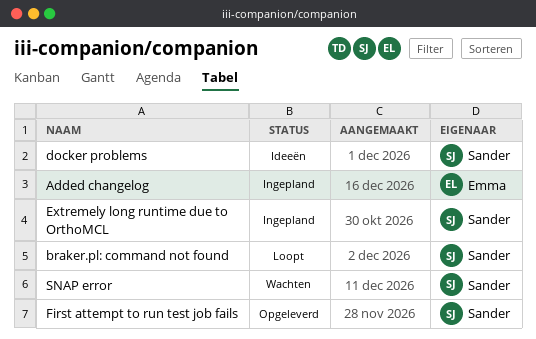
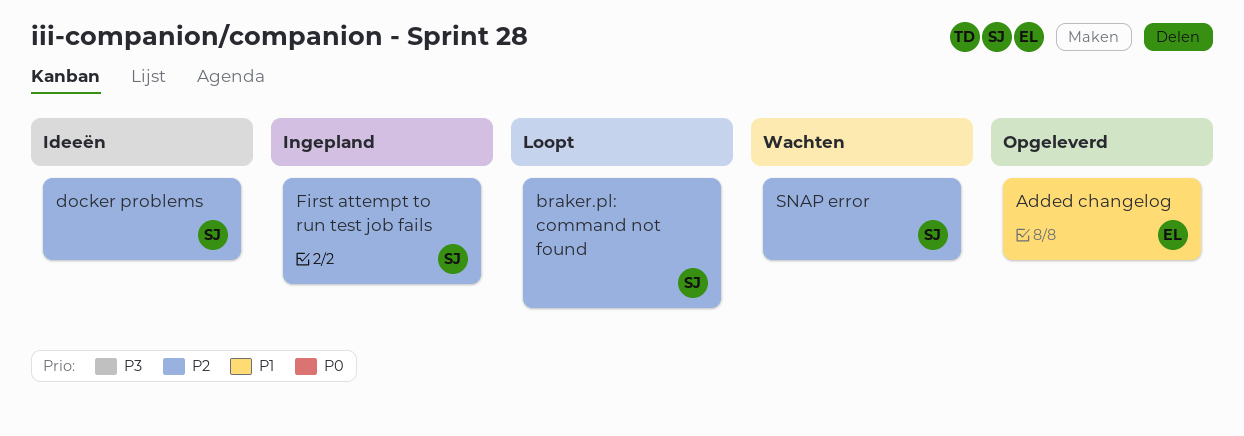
Added changelog, status: Ingepland -> Opgeleverd
Extremely long runtime due to OrthoMCL: present -> none
First attempt to run test job fails, status: Opgeleverd -> Ingepland

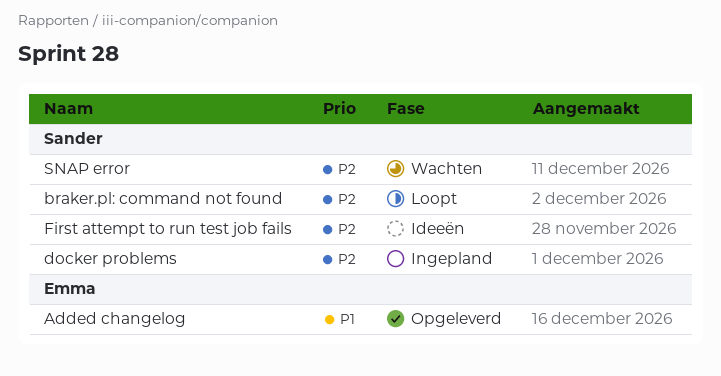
docker problems, status: Ideeën -> Ingepland
First attempt to run test job fails, status: Ingepland -> Ideeën

